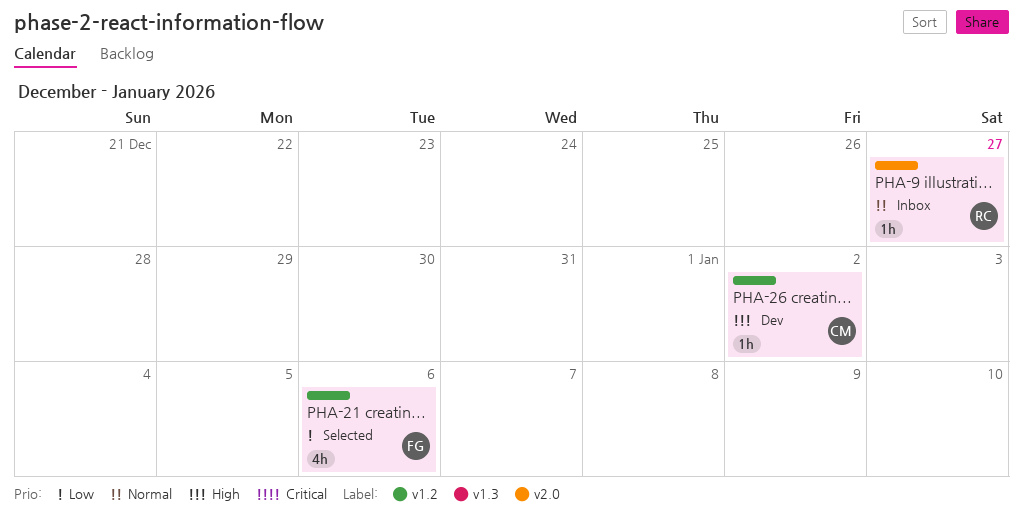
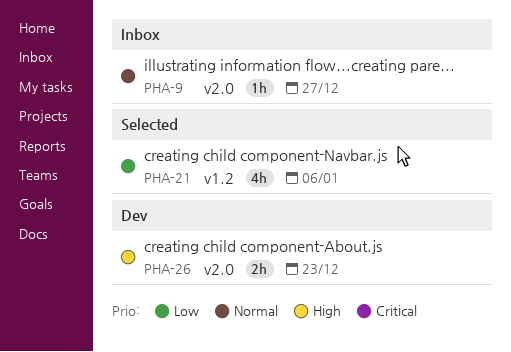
PHA-26, label: v1.2 -> v2.0
PHA-26, estimate: 1h -> 2h
PHA-26, due: Jan 2 -> Dec 23

